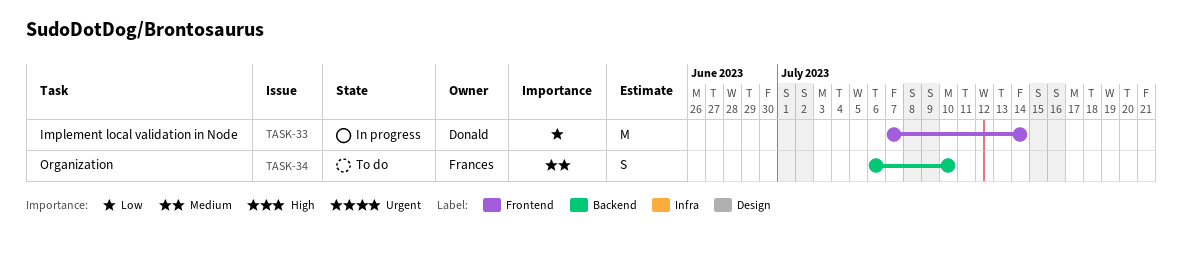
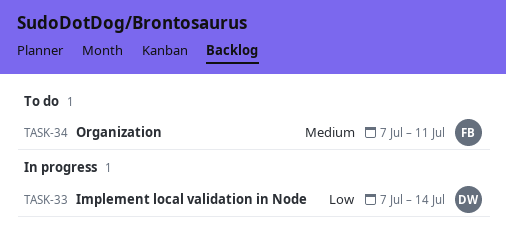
TASK-34, start: Jul 6 -> Jul 7
TASK-34, due: Jul 10 -> Jul 11

